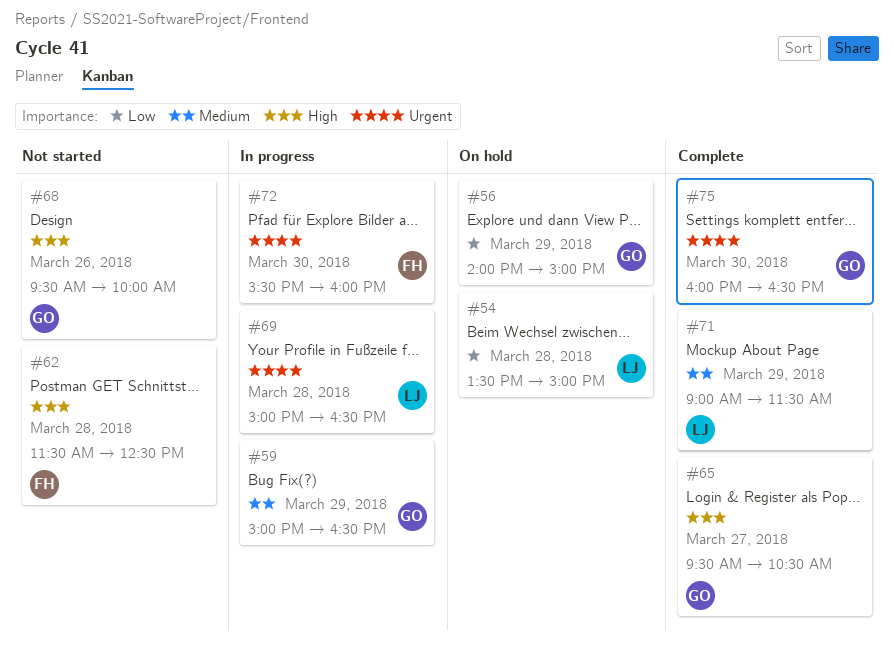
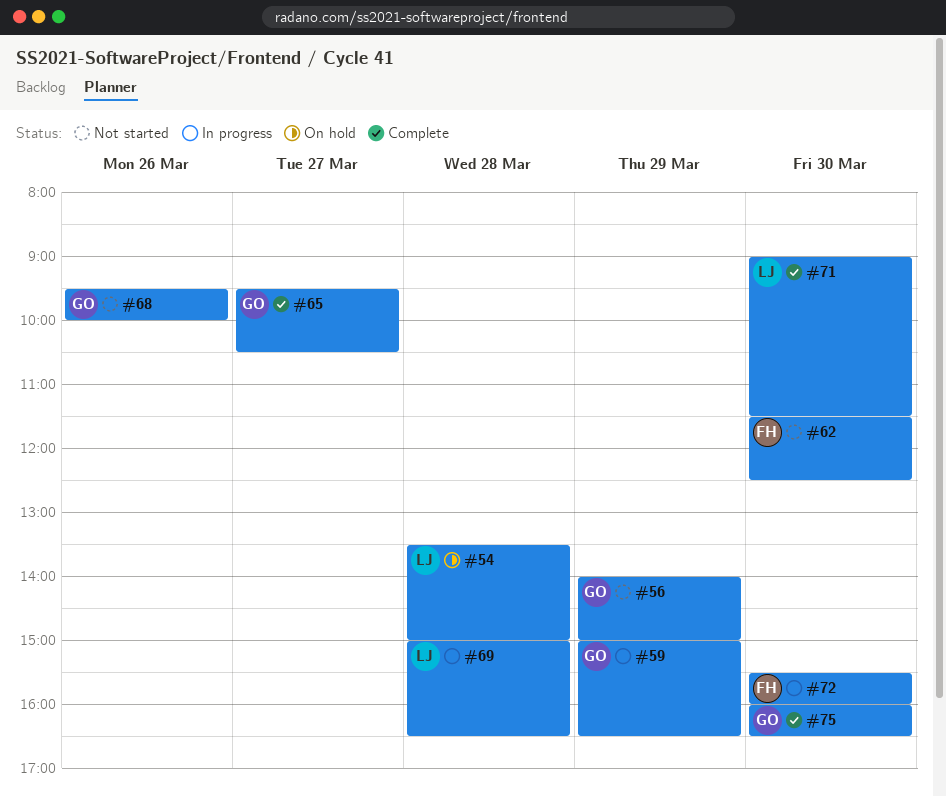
#56, status: On hold -> Not started
#62, day: Mar 28 -> Mar 30
#71, day: Mar 29 -> Mar 30

